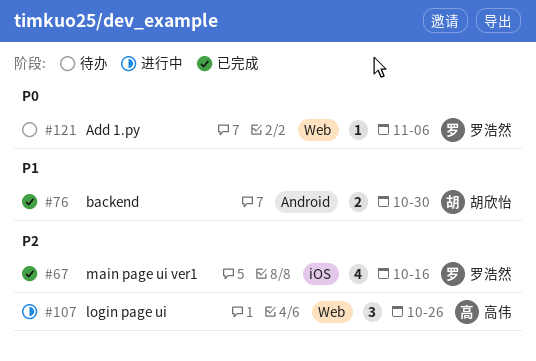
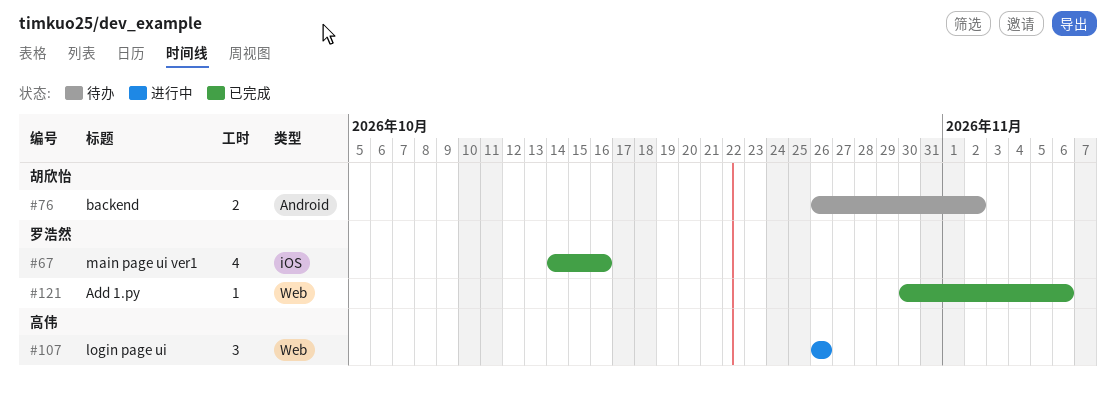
#76, status: 已完成 -> 待办
#76, due: Oct 30 -> Nov 2
#121, status: 待办 -> 已完成

